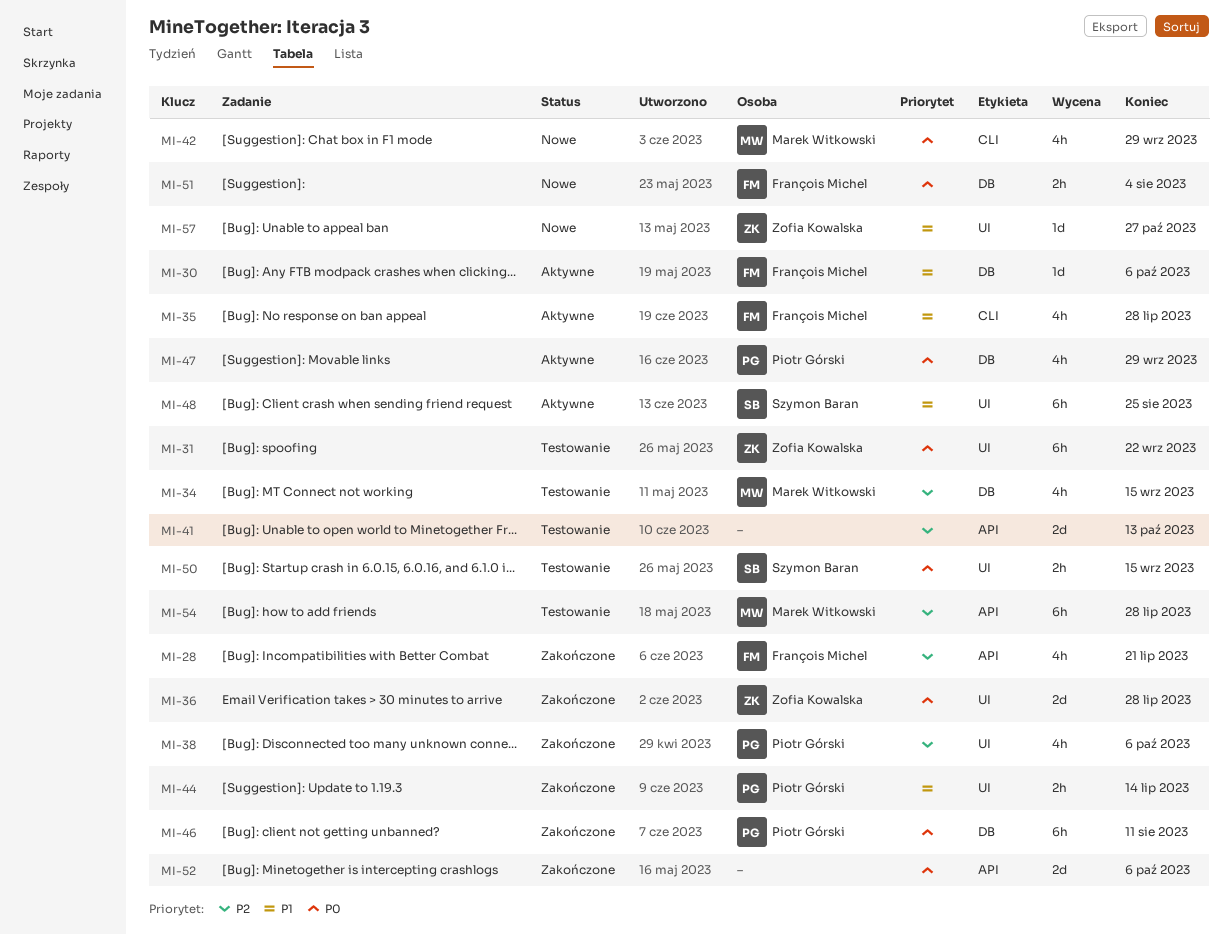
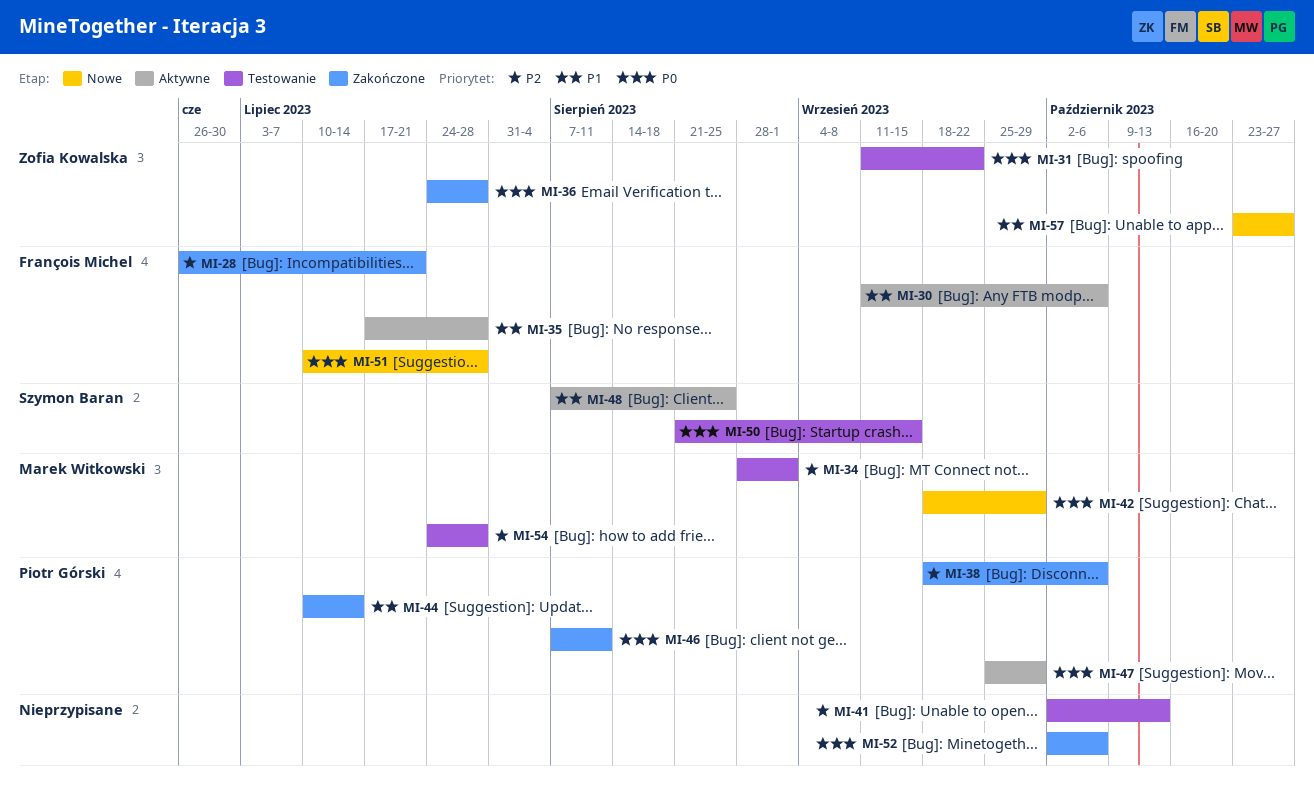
MI-34, due: Sep 15 -> Sep 1
MI-51, due: Aug 4 -> Jul 28

